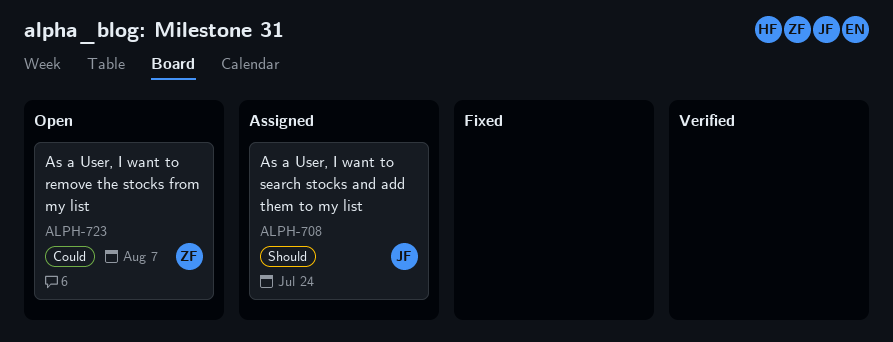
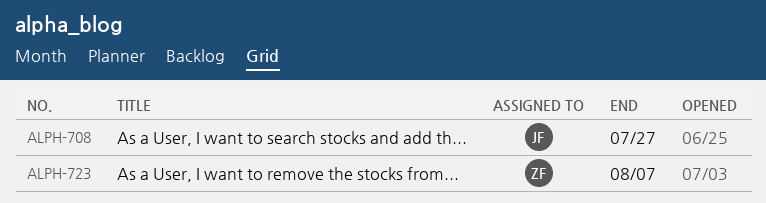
ALPH-708, due: Jul 24 -> Jul 27

